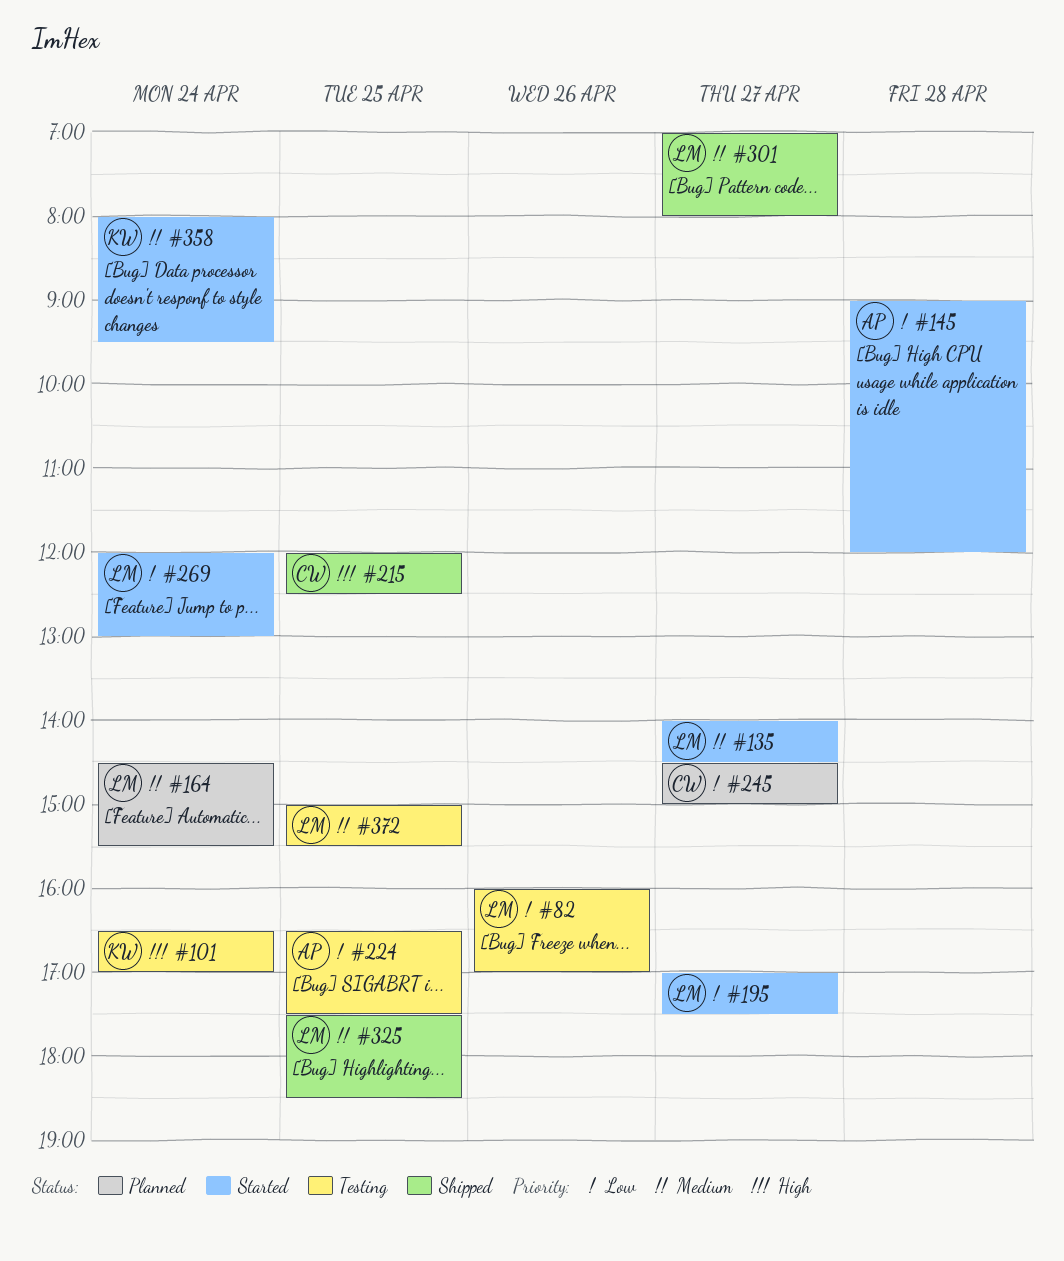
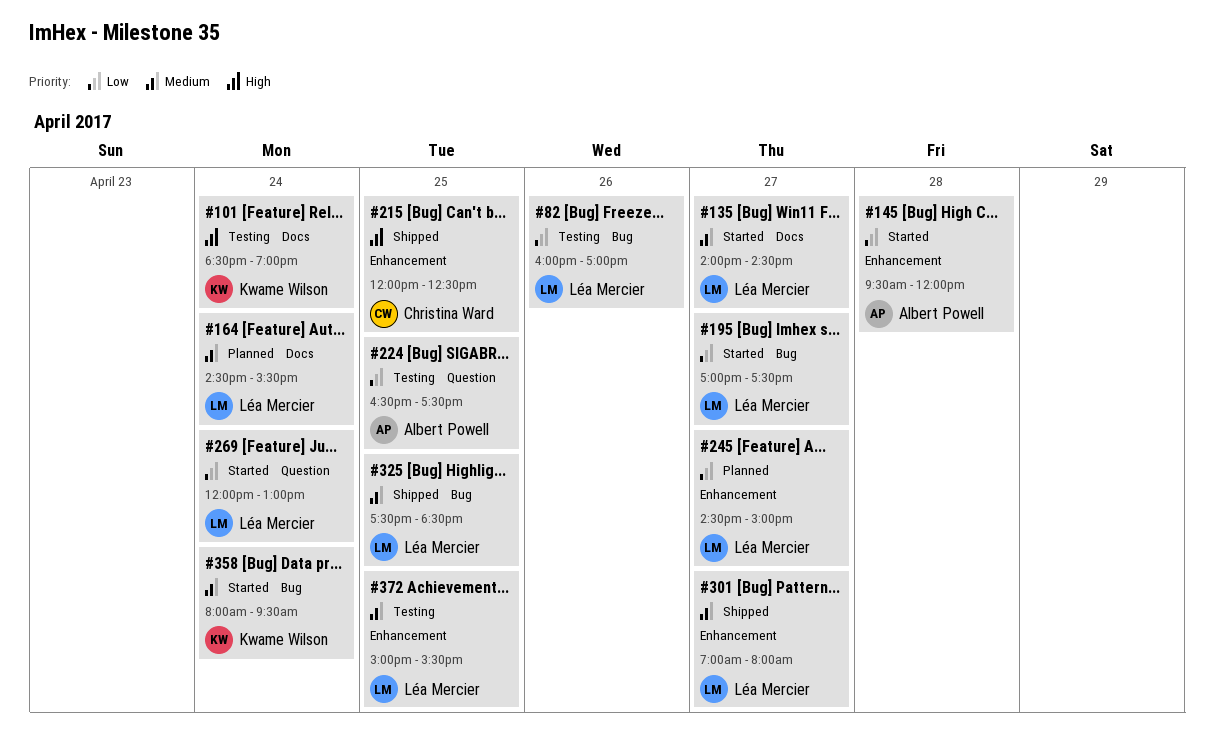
#101, begins: 16:30 -> 18:30
#101, ends: 17:00 -> 19:00
#145, begins: 09:00 -> 09:30
#245, owner: Christina Ward -> Léa Mercier

